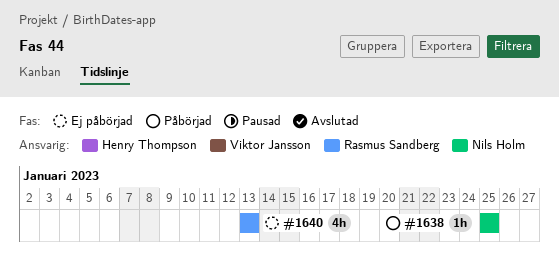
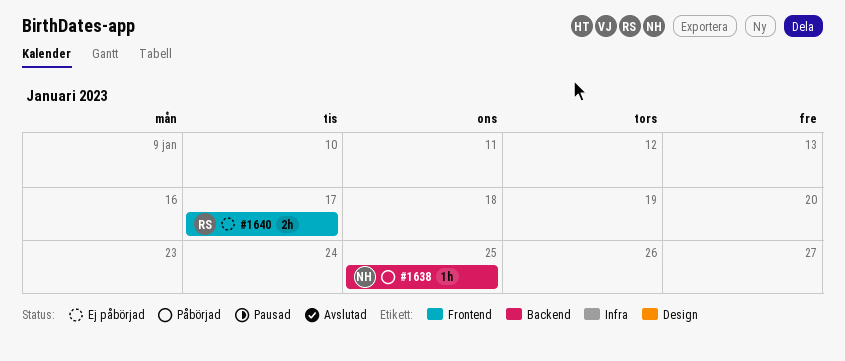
#1640, estimate: 4h -> 2h
#1640, start: Jan 13 -> Jan 17
#1640, due: Jan 13 -> Jan 17

